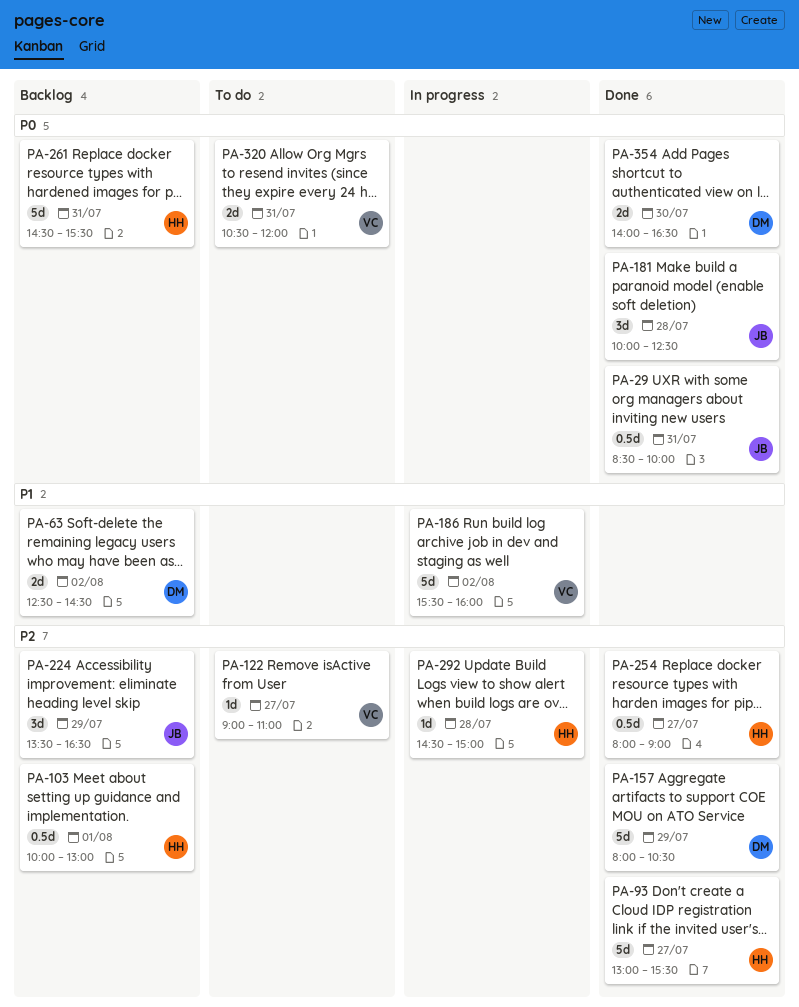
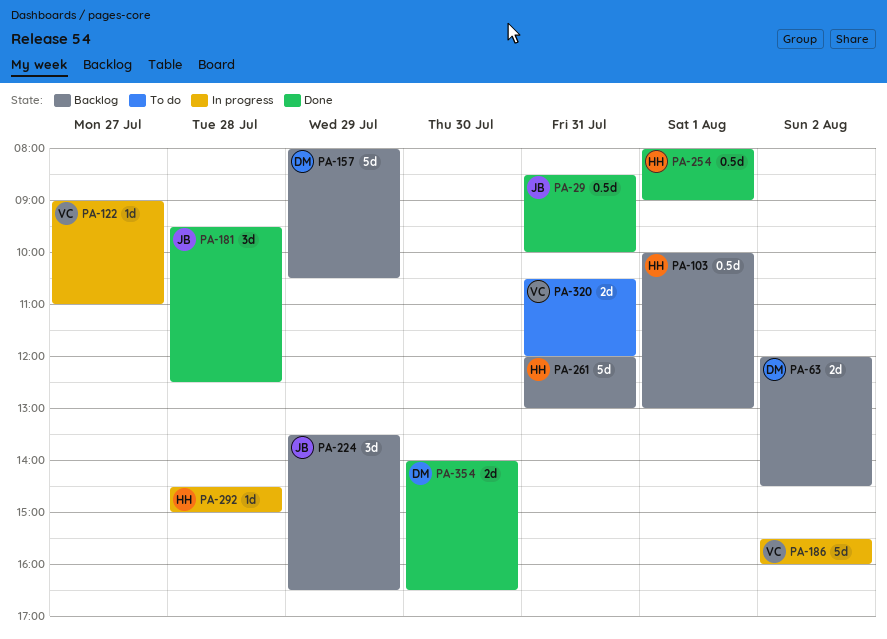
PA-63, begins: 12:30 -> 12:00
PA-93: present -> none
PA-122, status: To do -> In progress
PA-157, status: Done -> Backlog
PA-181, begins: 10:00 -> 09:30
PA-254, day: Jul 27 -> Aug 1
PA-261, begins: 14:30 -> 12:00
PA-261, ends: 15:30 -> 13:00

